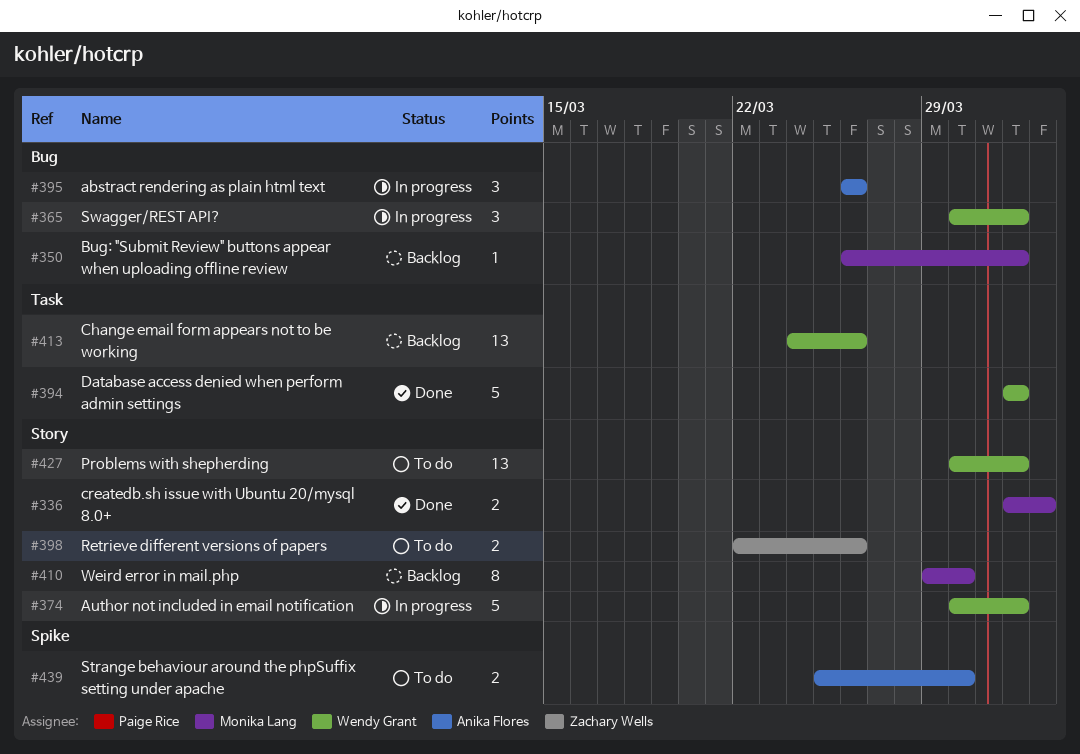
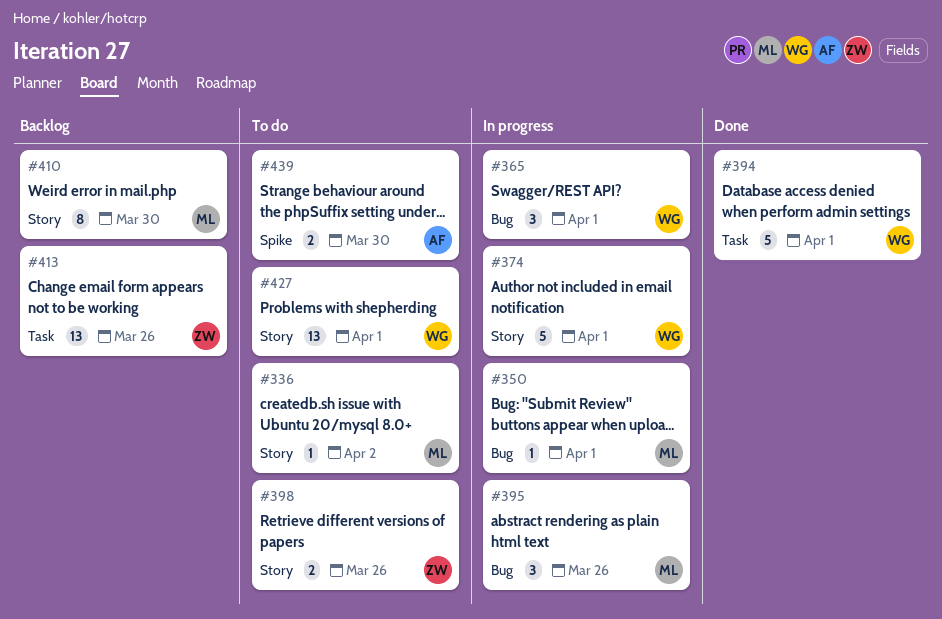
#336, status: Done -> To do
#336, estimate: 2 -> 1
#350, status: Backlog -> In progress
#395, owner: Anika Flores -> Monika Lang
#413, owner: Wendy Grant -> Zachary Wells

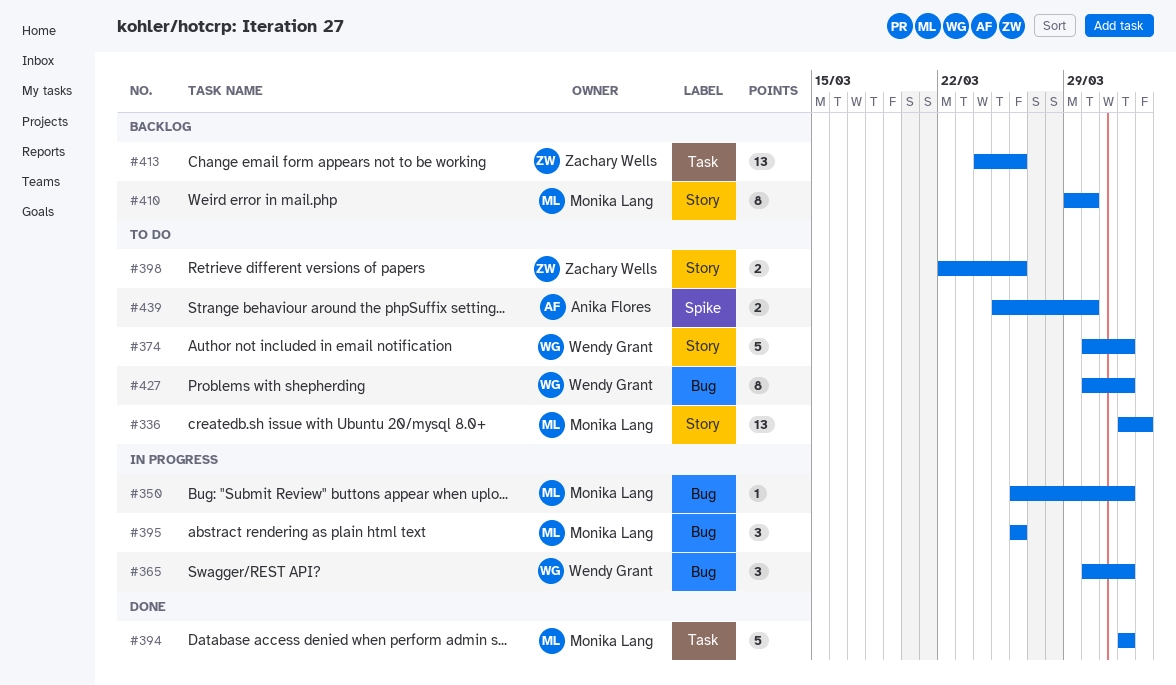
#336, estimate: 1 -> 13
#374, status: In progress -> To do
#394, owner: Wendy Grant -> Monika Lang
#427, label: Story -> Bug
#427, estimate: 13 -> 8

